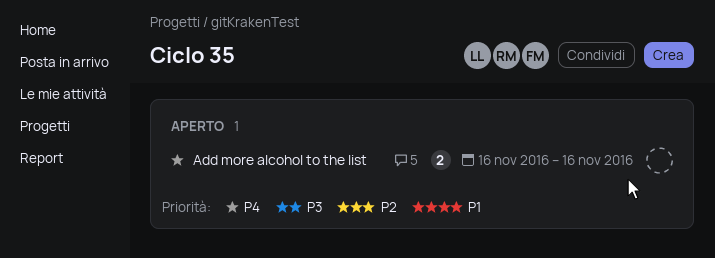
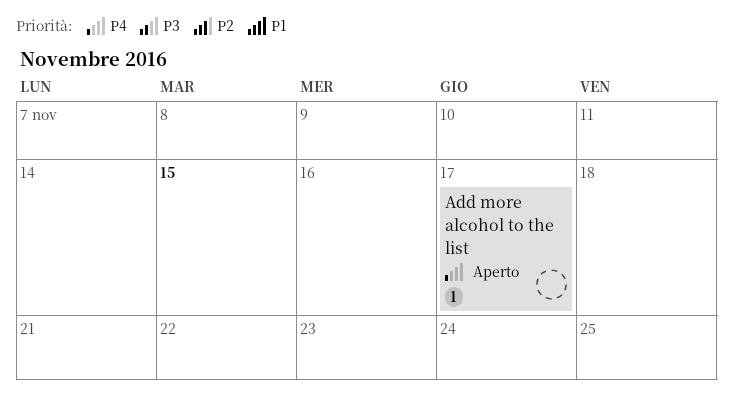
Add more alcohol to the list, estimate: 2 -> 1
Add more alcohol to the list, due: Nov 16 -> Nov 17

